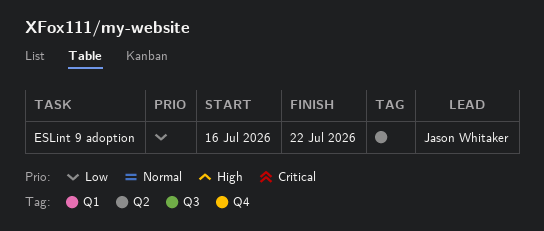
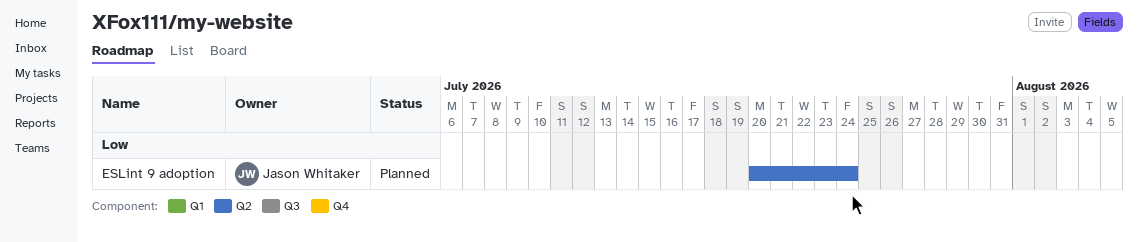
ESLint 9 adoption, start: Jul 16 -> Jul 20
ESLint 9 adoption, due: Jul 22 -> Jul 24

